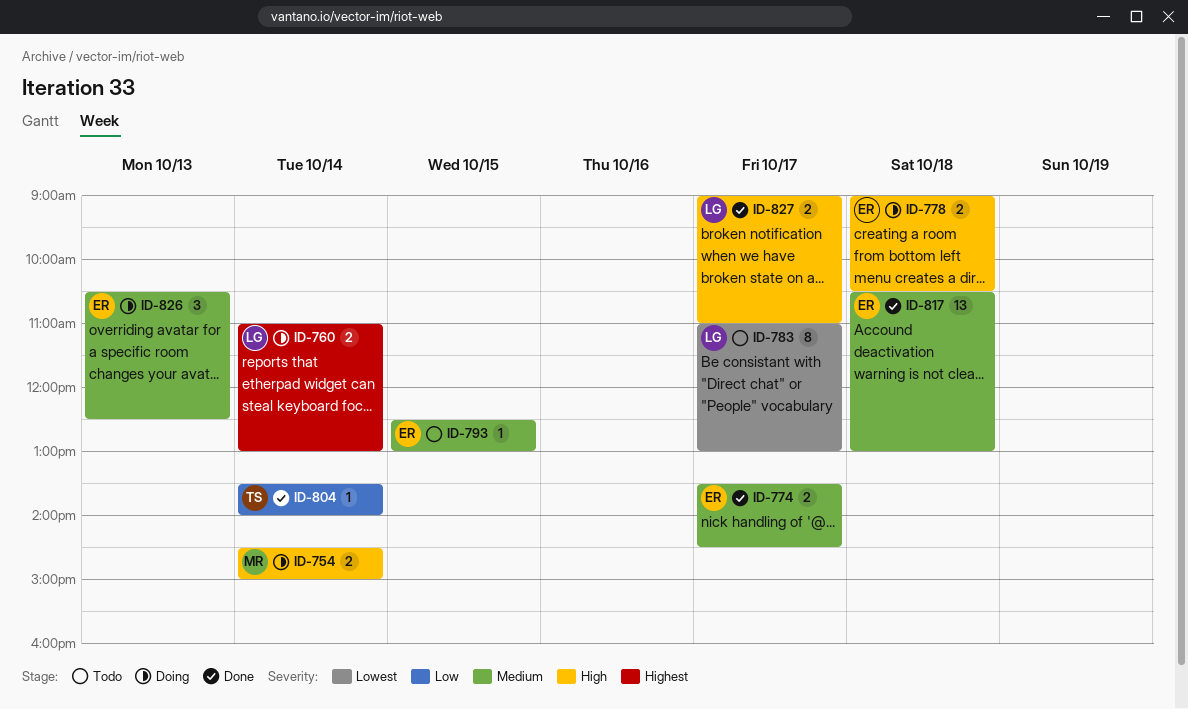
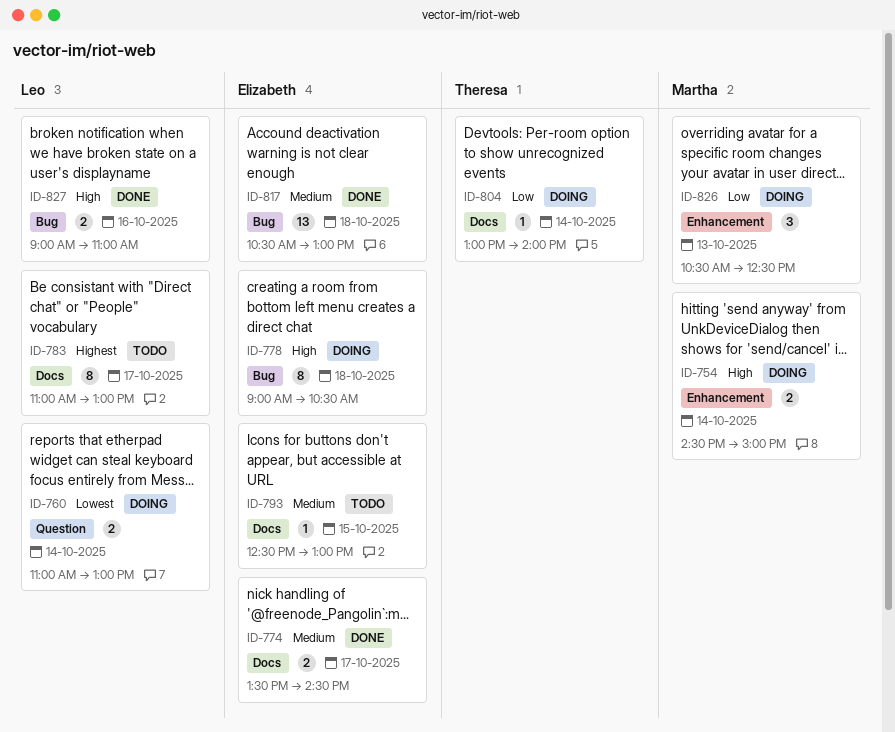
ID-760, priority: Highest -> Lowest
ID-778, estimate: 2 -> 8
ID-783, priority: Lowest -> Highest
ID-804, status: Done -> Doing
ID-804, begins: 13:30 -> 13:00
ID-826, owner: Elizabeth -> Martha
ID-826, priority: Medium -> Low
ID-827, day: Oct 17 -> Oct 16

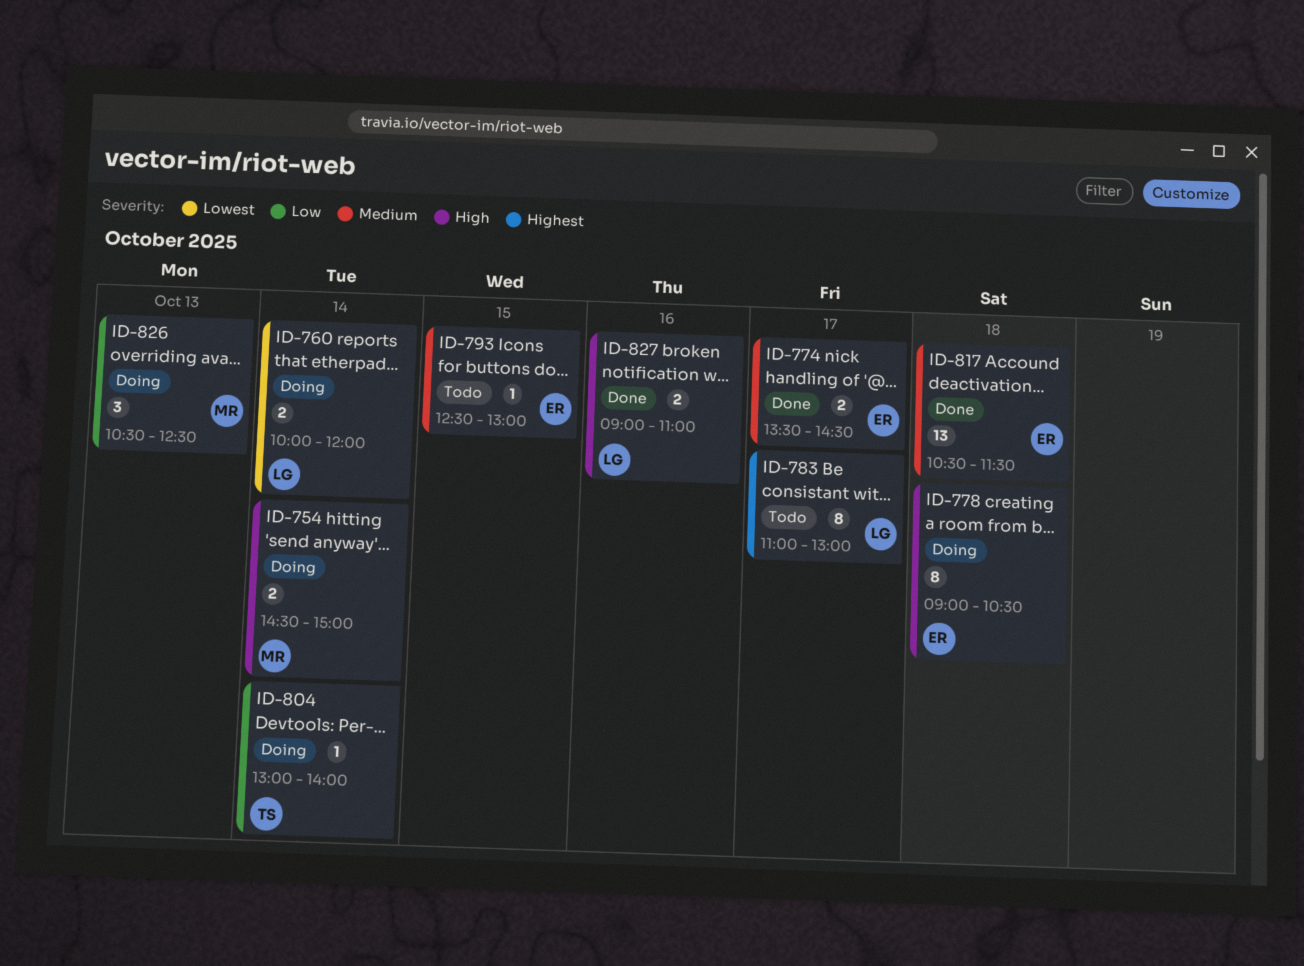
ID-760, begins: 11:00 -> 10:00
ID-760, ends: 13:00 -> 12:00
ID-817, ends: 13:00 -> 11:30

